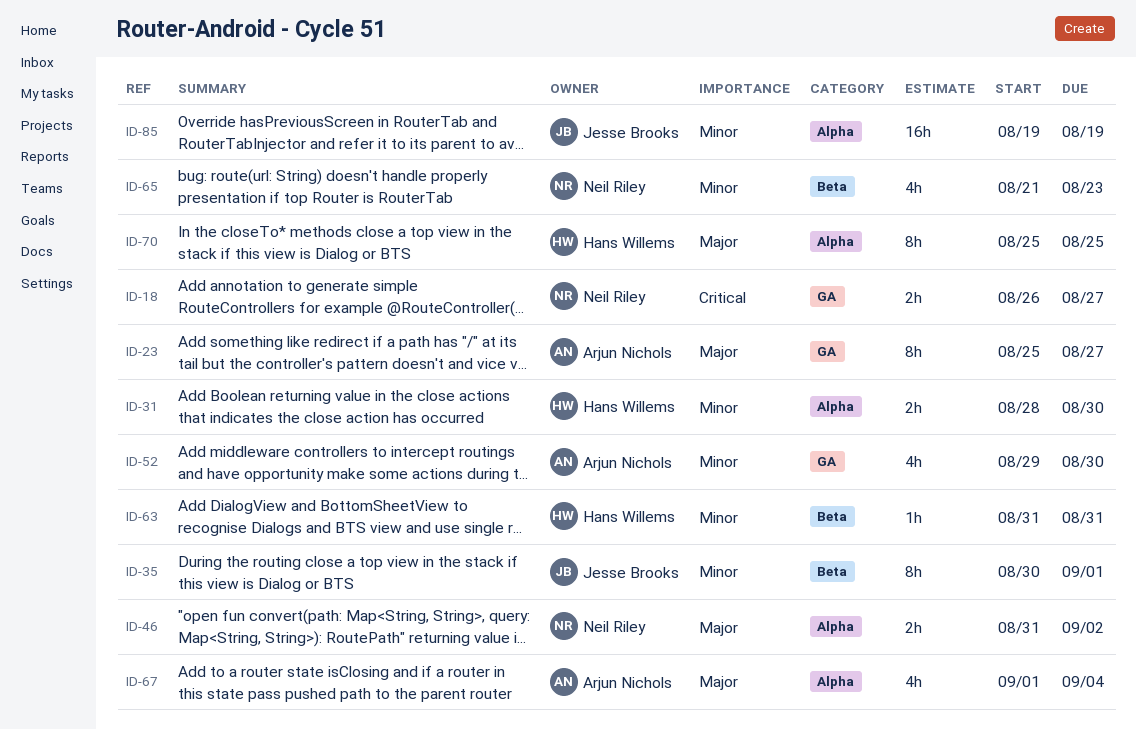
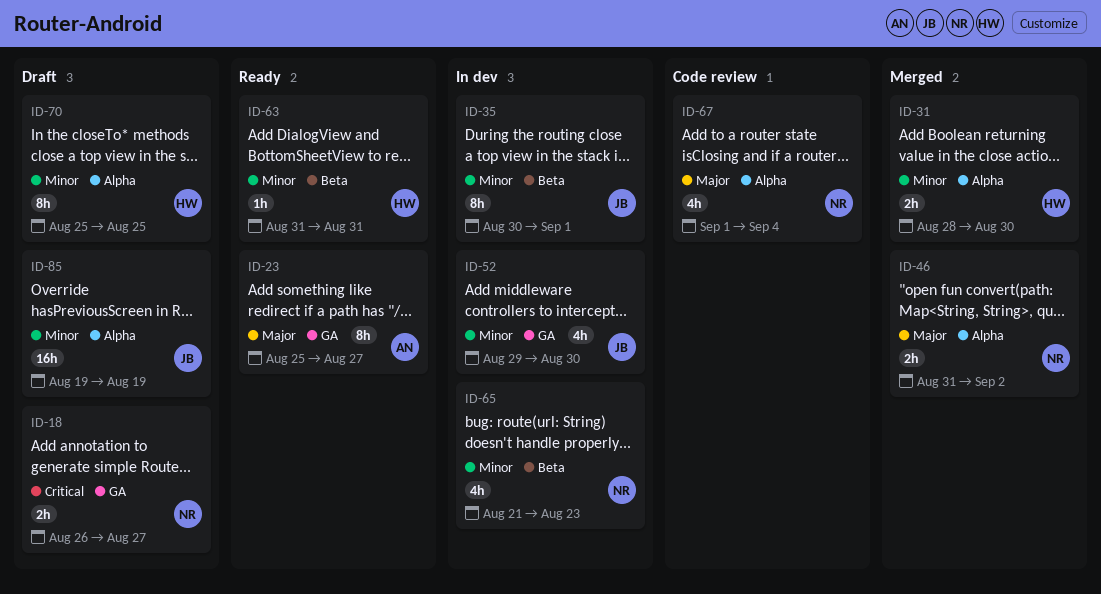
ID-52, owner: Arjun Nichols -> Jesse Brooks
ID-67, owner: Arjun Nichols -> Neil Riley
ID-70, priority: Major -> Minor

